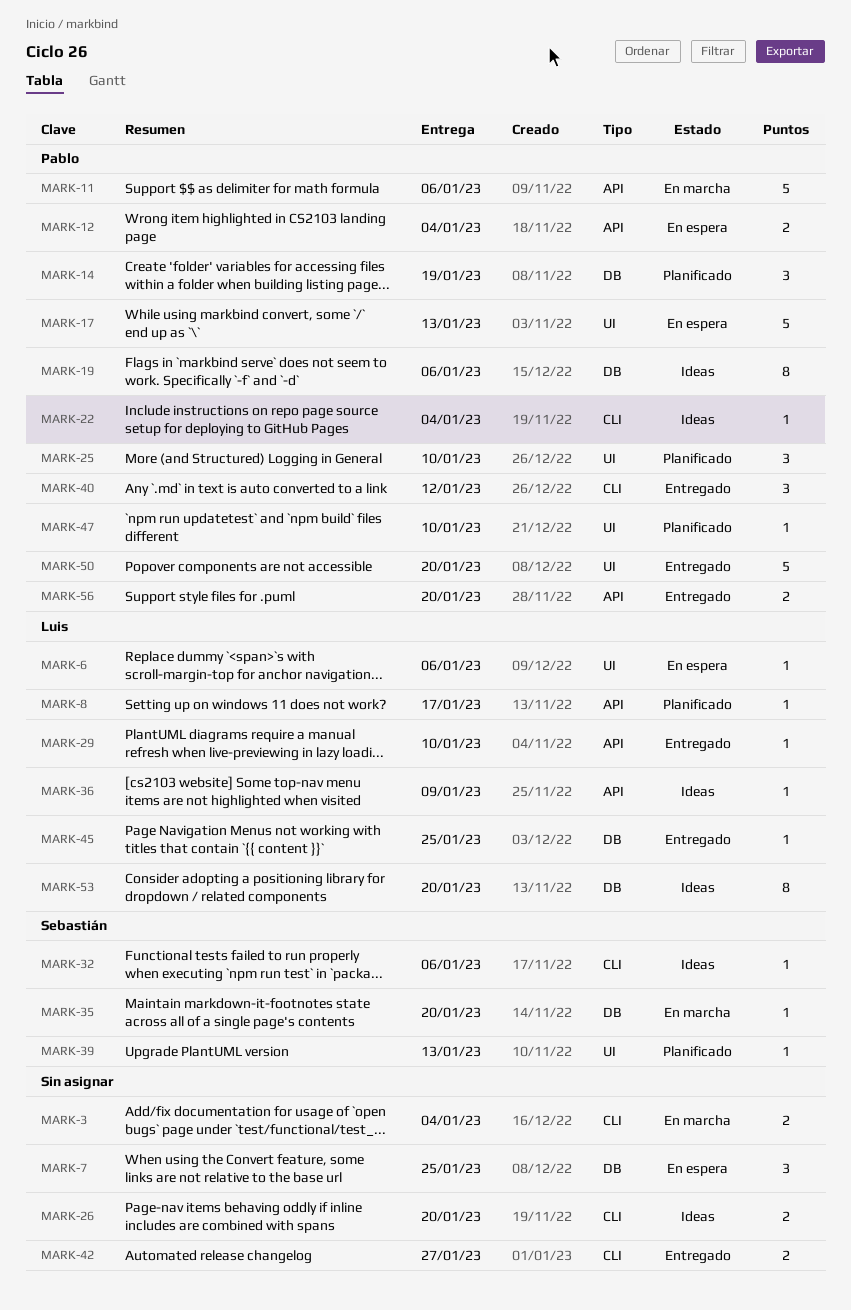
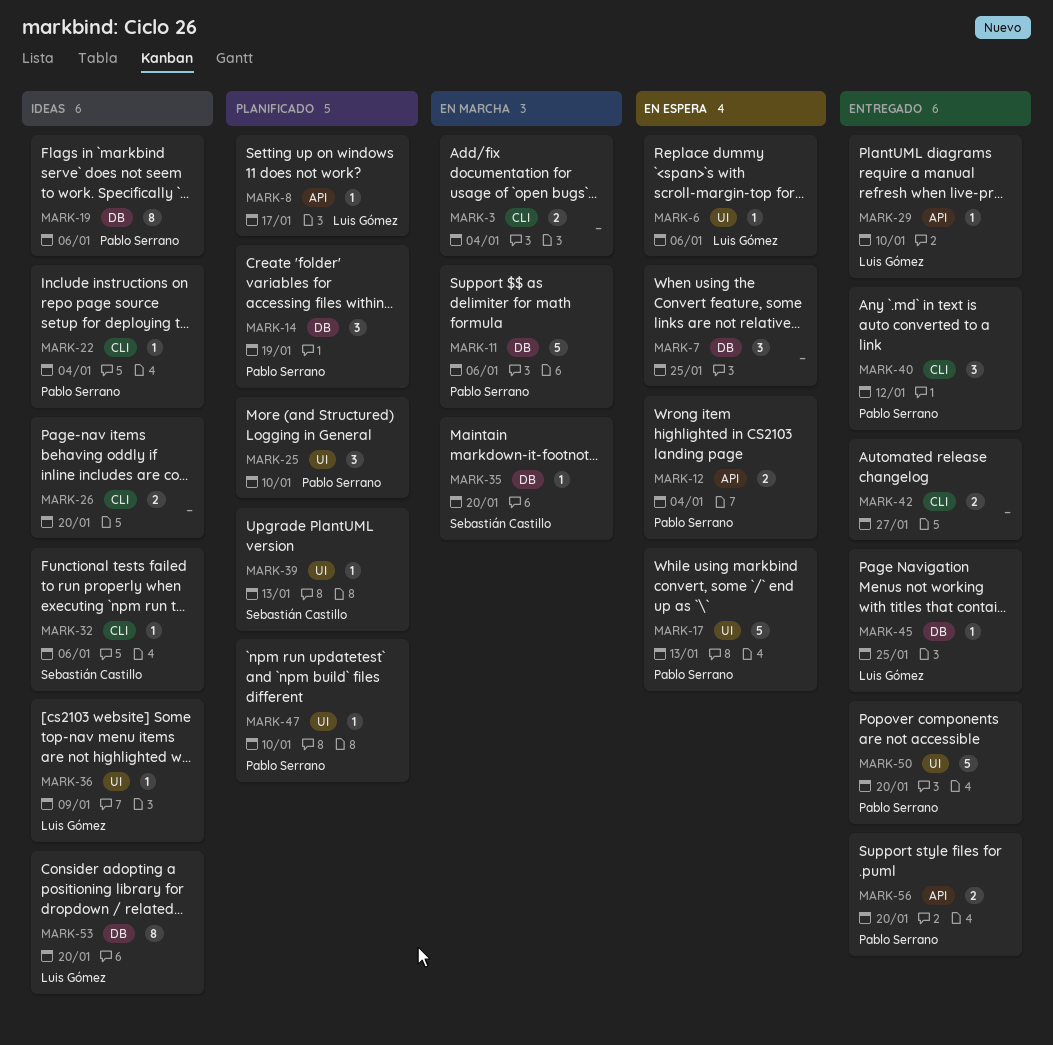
MARK-11, label: API -> DB
MARK-36, label: API -> UI

